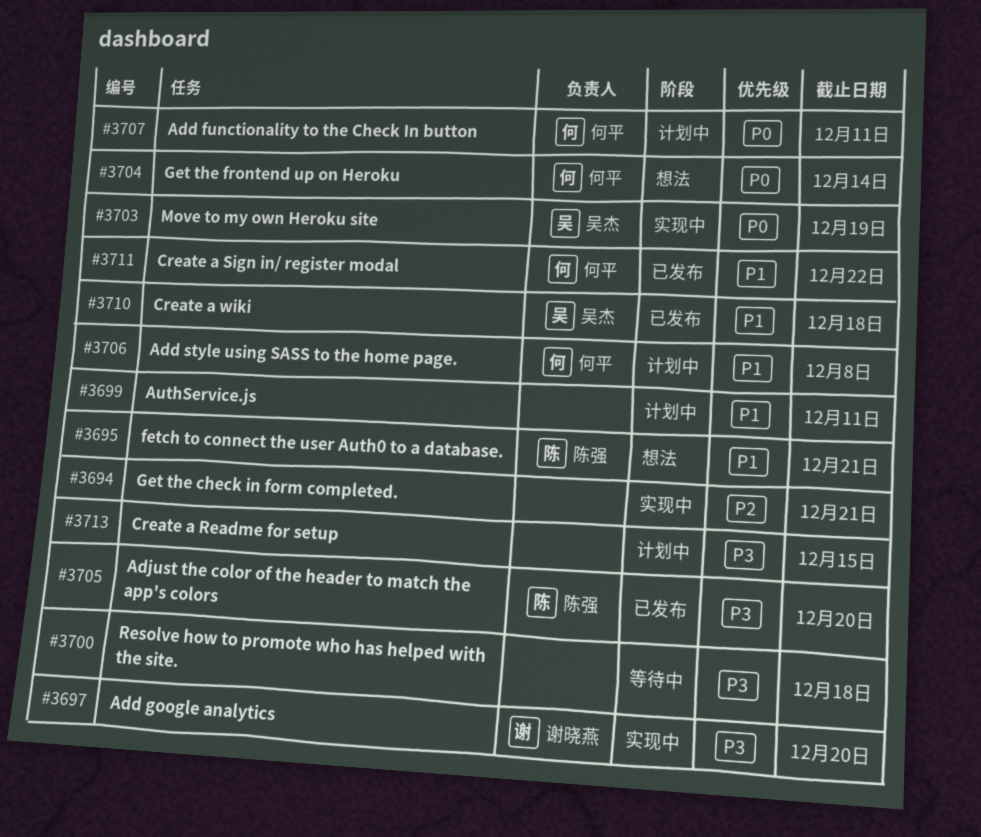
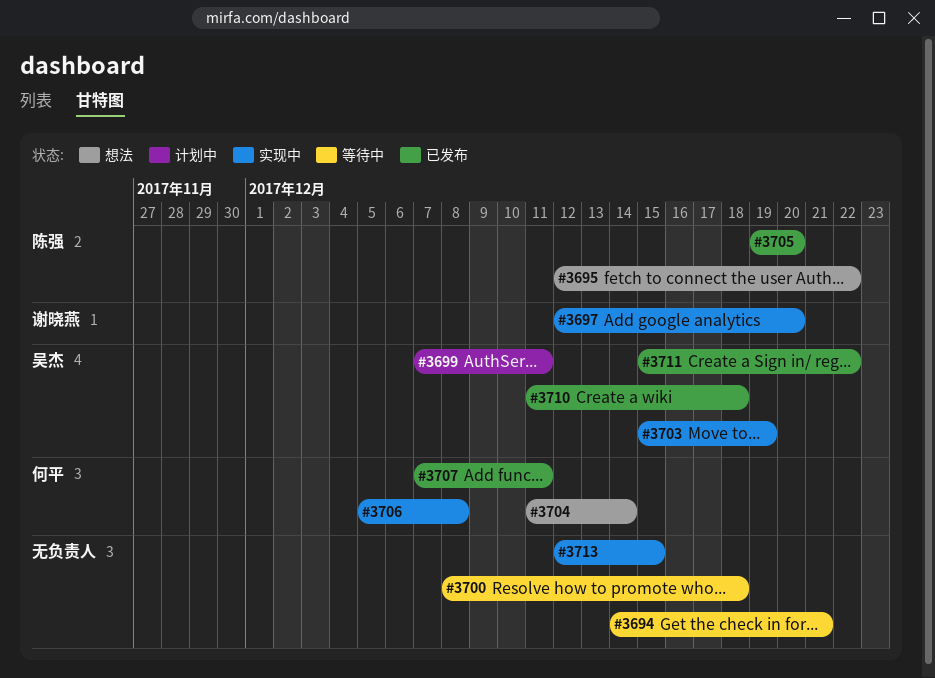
#3694, status: 实现中 -> 等待中
#3695, due: Dec 21 -> Dec 22
#3699, owner: none -> 吴杰
#3706, status: 计划中 -> 实现中
#3707, status: 计划中 -> 已发布
#3711, owner: 何平 -> 吴杰
#3713, status: 计划中 -> 实现中

